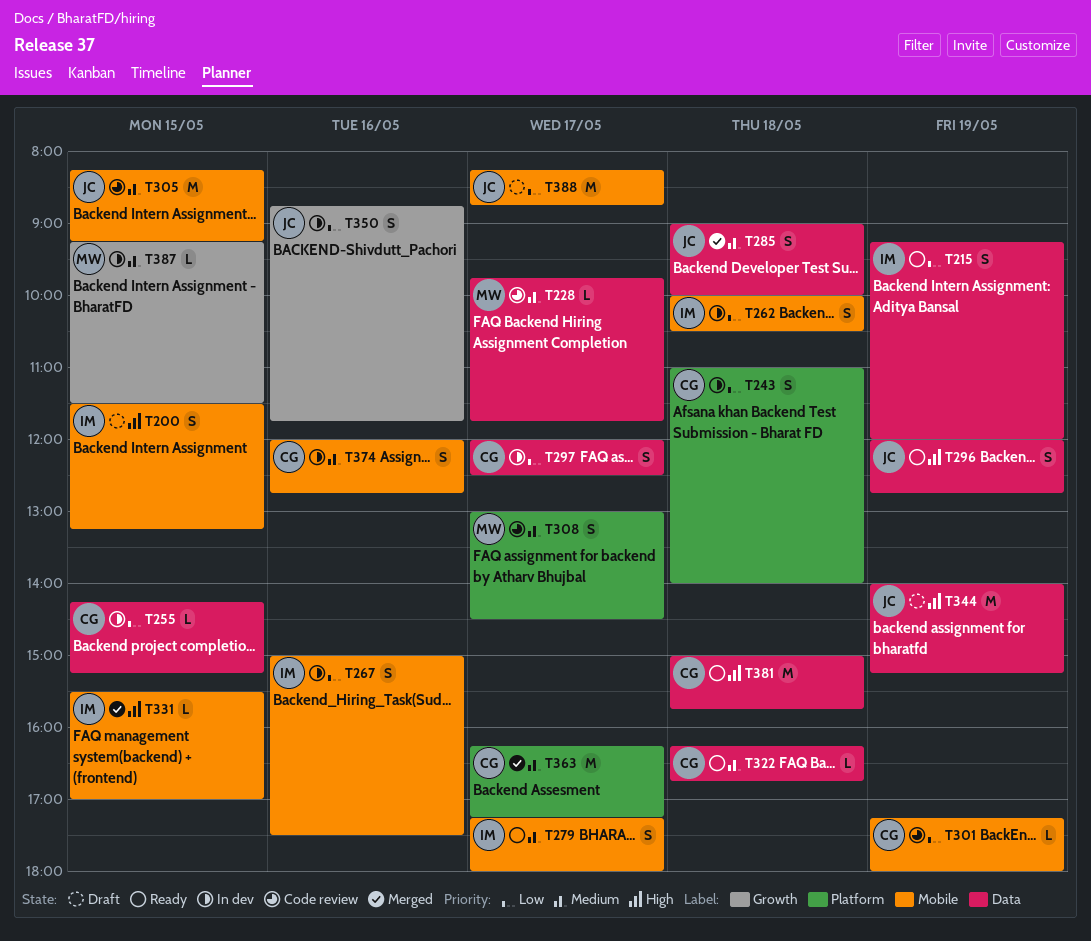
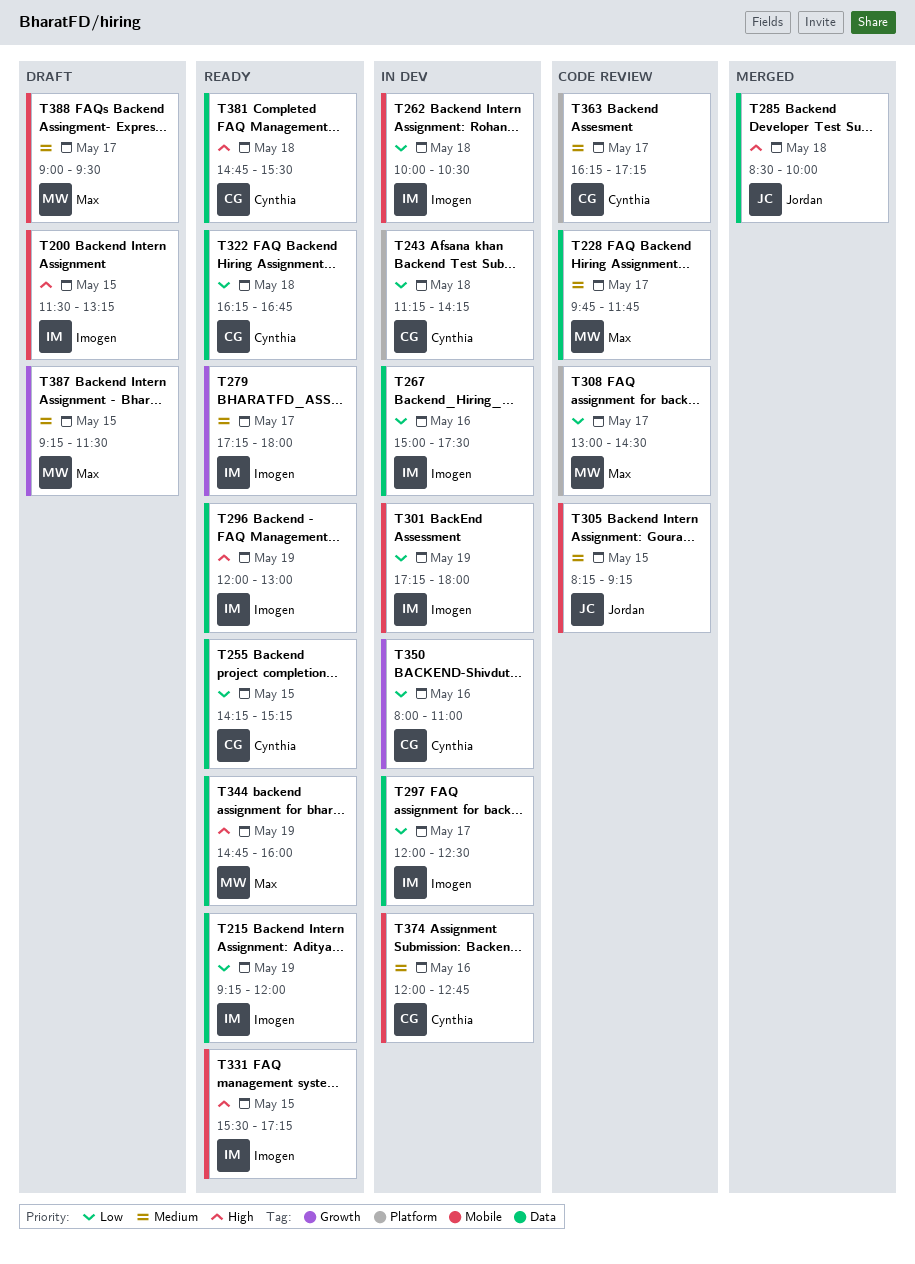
T243, begins: 11:00 -> 11:15
T243, ends: 14:00 -> 14:15
T255, status: In dev -> Ready
T267, label: Mobile -> Data
T279, label: Mobile -> Growth
T285, priority: Medium -> High
T285, begins: 09:00 -> 08:30
T296, owner: Jordan -> Imogen
T296, ends: 12:45 -> 13:00
T297, owner: Cynthia -> Imogen
T301, status: Code review -> In dev
T301, owner: Cynthia -> Imogen
T308, priority: Medium -> Low
T322, priority: Medium -> Low
T331, status: Merged -> Ready
T331, ends: 17:00 -> 17:15
T344, status: Draft -> Ready
T344, owner: Jordan -> Max
T344, begins: 14:00 -> 14:45
T344, ends: 15:15 -> 16:00
T350, owner: Jordan -> Cynthia
T350, begins: 08:45 -> 08:00
T350, ends: 11:45 -> 11:00
T363, status: Merged -> Code review
T381, begins: 15:00 -> 14:45
T381, ends: 15:45 -> 15:30
T387, status: In dev -> Draft
T388, owner: Jordan -> Max
T388, priority: Low -> Medium
T388, begins: 08:15 -> 09:00
T388, ends: 08:45 -> 09:30

